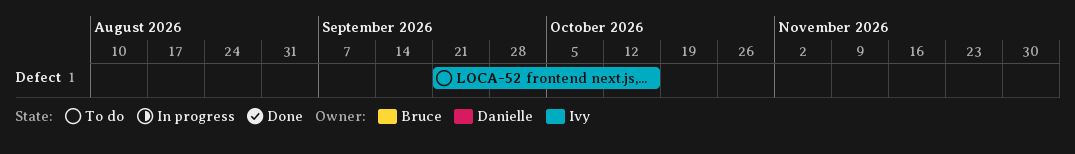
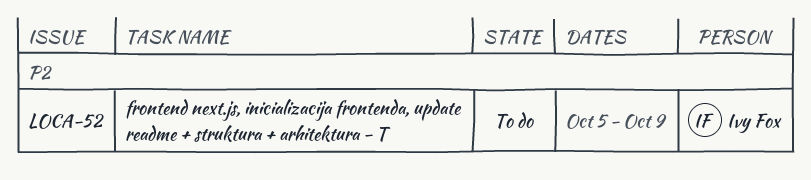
LOCA-52, start: Sep 21 -> Oct 5
LOCA-52, due: Oct 16 -> Oct 9

